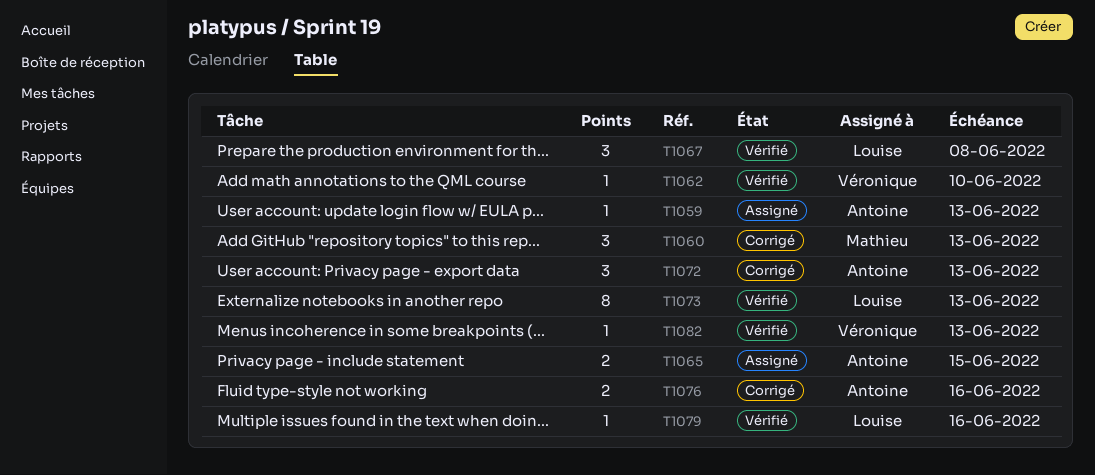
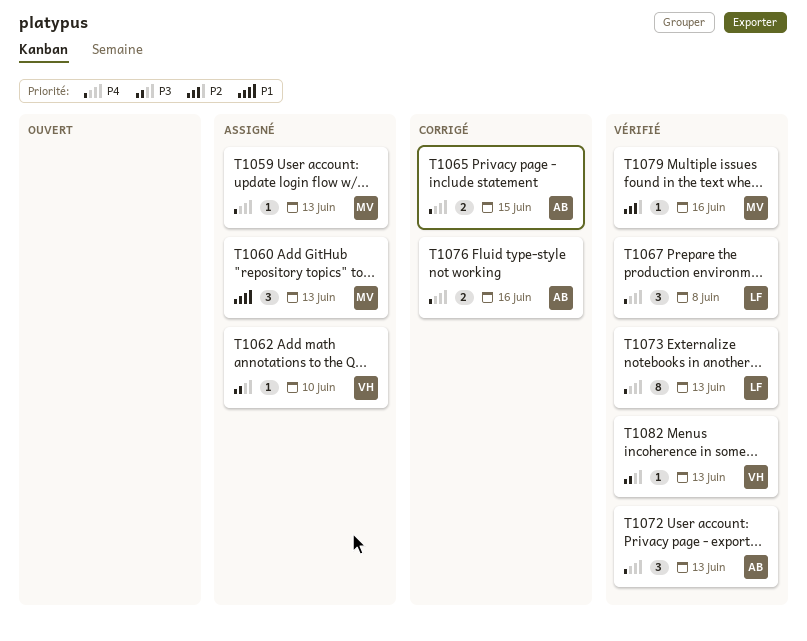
T1059, owner: Antoine -> Mathieu
T1060, status: Corrigé -> Assigné
T1062, status: Vérifié -> Assigné
T1065, status: Assigné -> Corrigé
T1072, status: Corrigé -> Vérifié
T1079, owner: Louise -> Mathieu

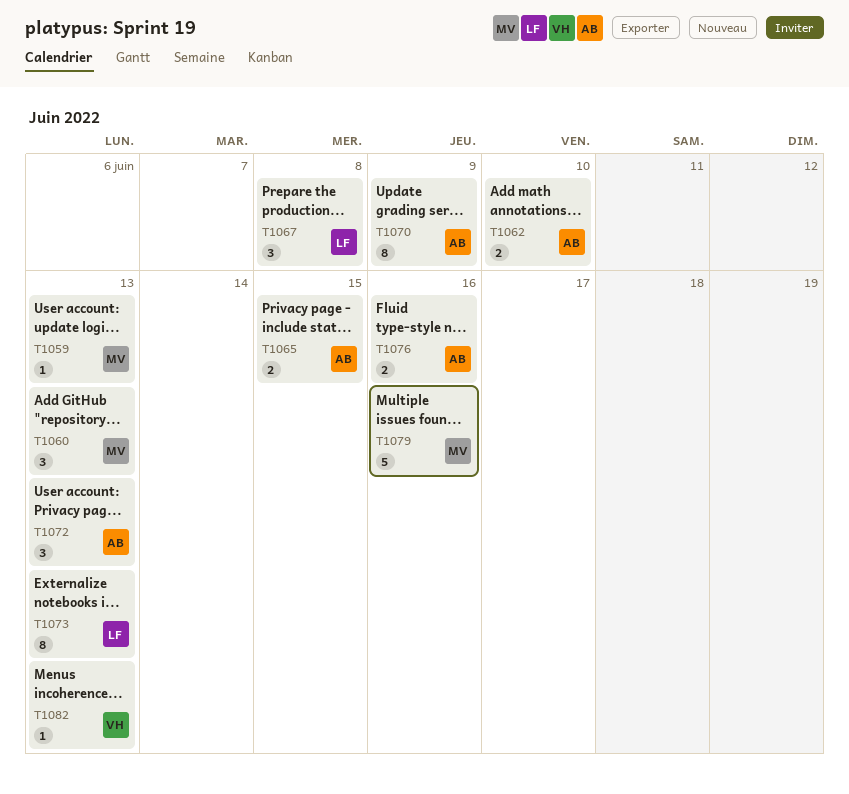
T1062, owner: VH -> AB
T1062, estimate: 1 -> 2
T1070: none -> present
T1079, estimate: 1 -> 5

